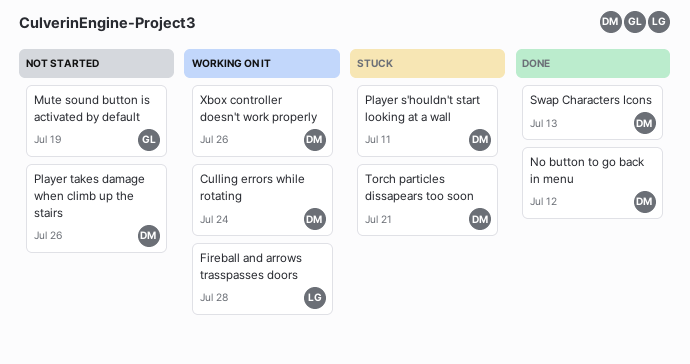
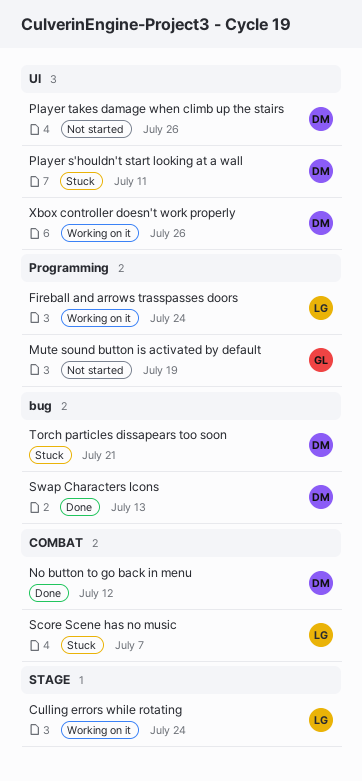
Culling errors while rotating, owner: DM -> LG
Fireball and arrows trasspasses doors, due: Jul 28 -> Jul 24
Score Scene has no music: none -> present

